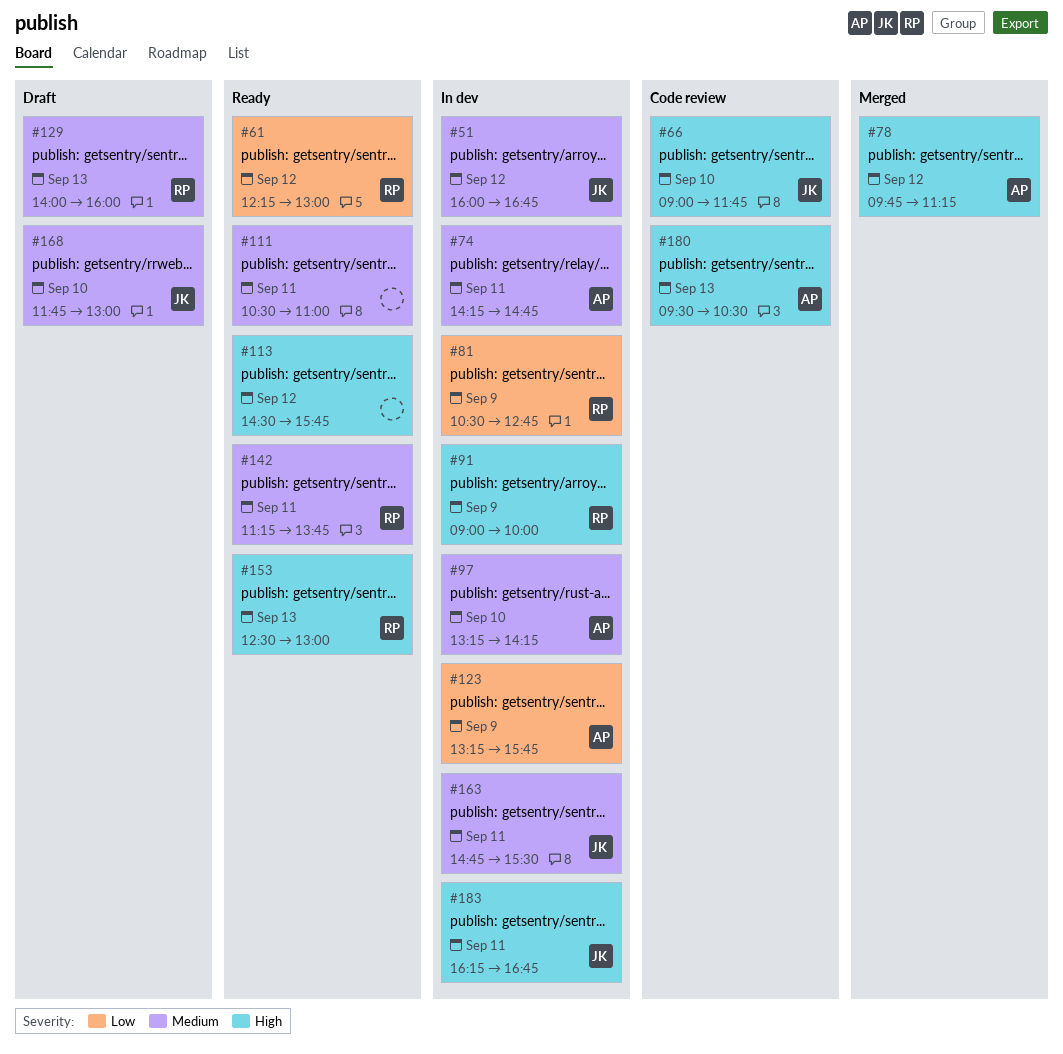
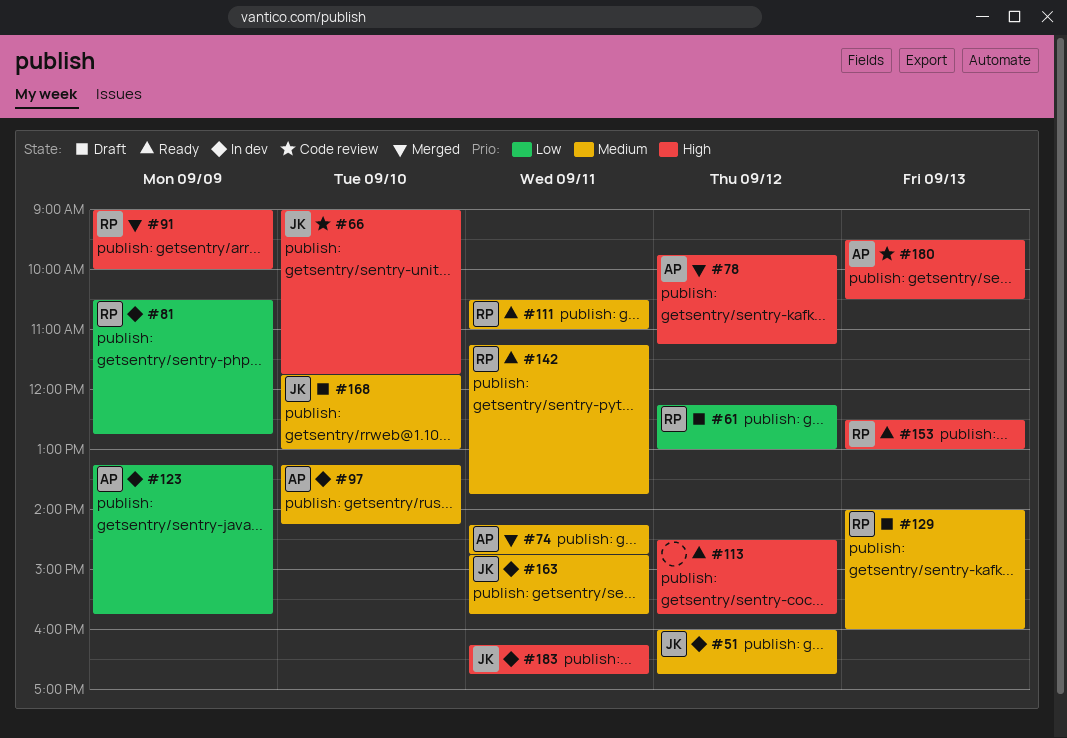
#61, status: Ready -> Draft
#74, status: In dev -> Merged
#91, status: In dev -> Merged
#111, owner: none -> RP
#163, ends: 15:30 -> 15:45

